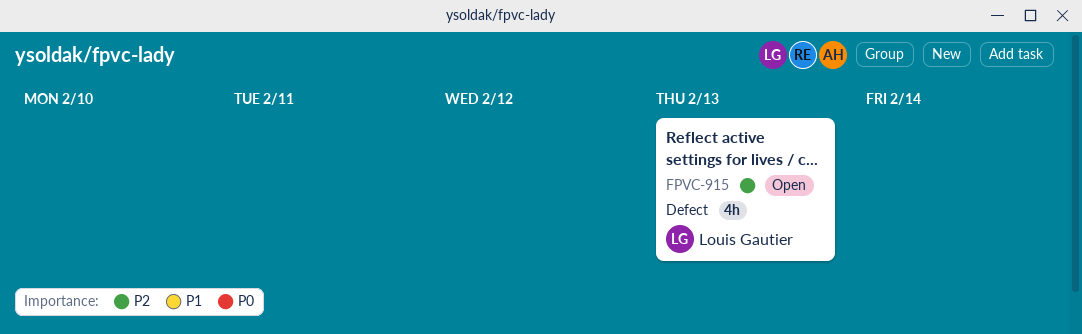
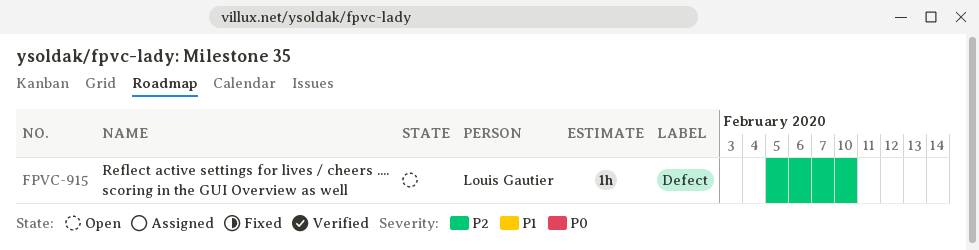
FPVC-915, estimate: 4h -> 1h
FPVC-915, due: Feb 13 -> Feb 10

